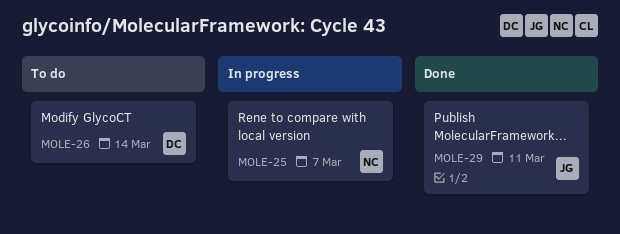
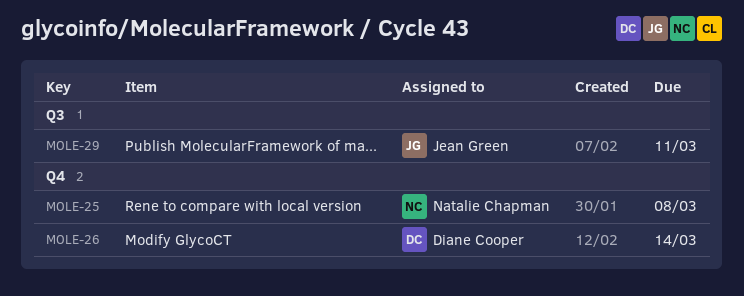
MOLE-25, due: Mar 7 -> Mar 8

